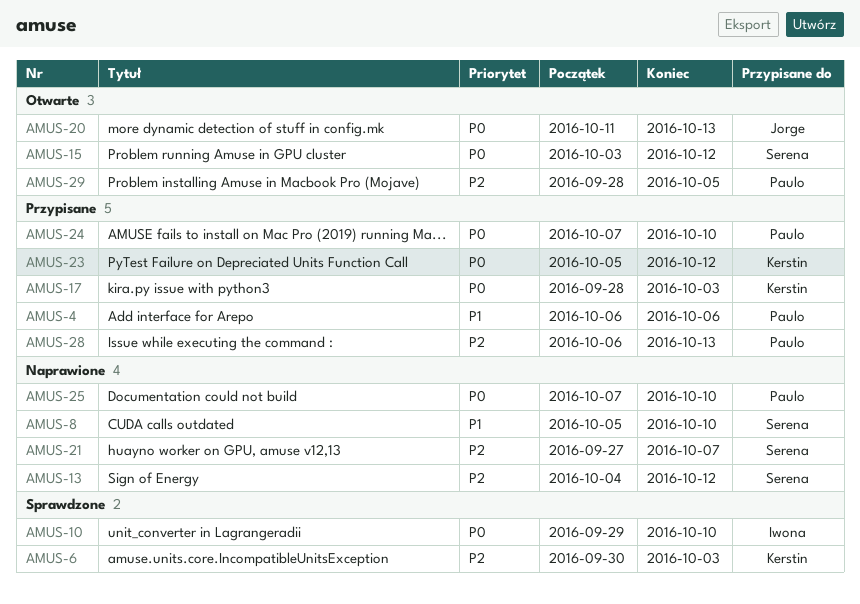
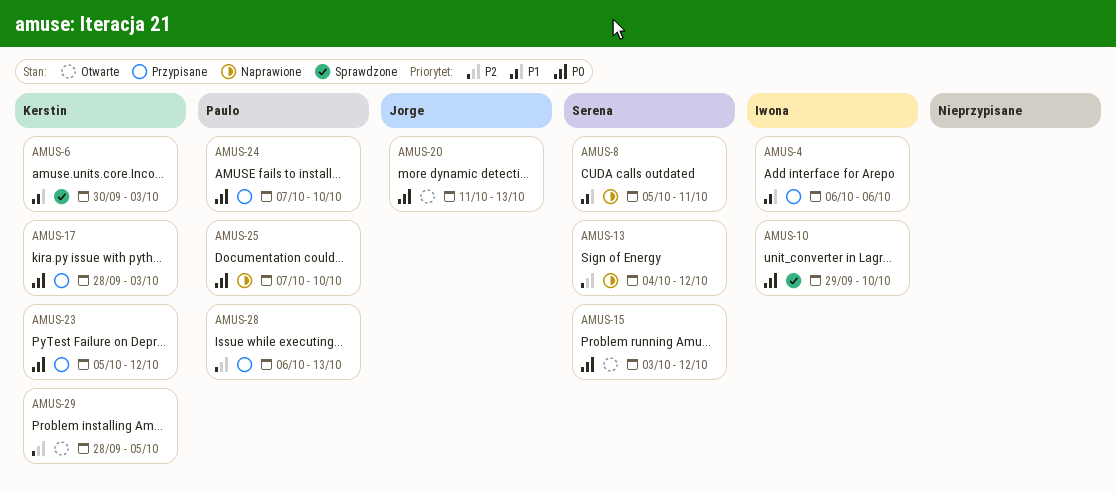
AMUS-4, owner: Paulo -> Iwona
AMUS-6, priority: P2 -> P1
AMUS-8, due: Oct 10 -> Oct 11
AMUS-21: present -> none
AMUS-29, owner: Paulo -> Kerstin

